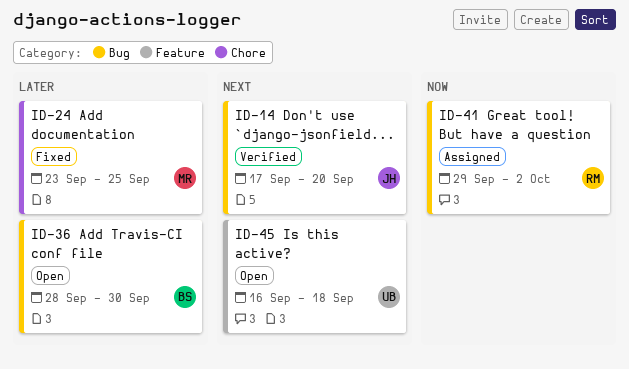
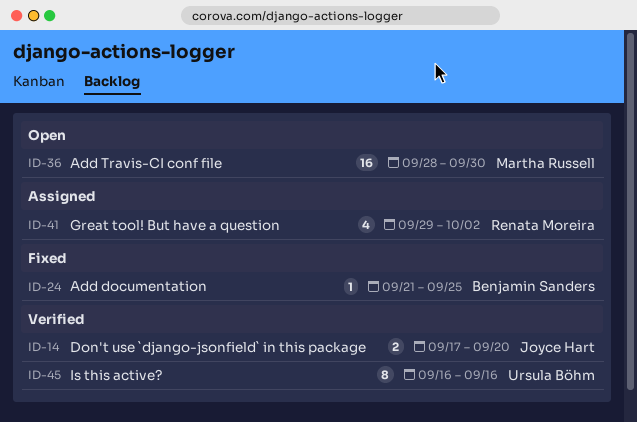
ID-24, owner: Martha Russell -> Benjamin Sanders
ID-24, start: Sep 23 -> Sep 21
ID-36, owner: Benjamin Sanders -> Martha Russell
ID-45, status: Open -> Verified
ID-45, due: Sep 18 -> Sep 16

